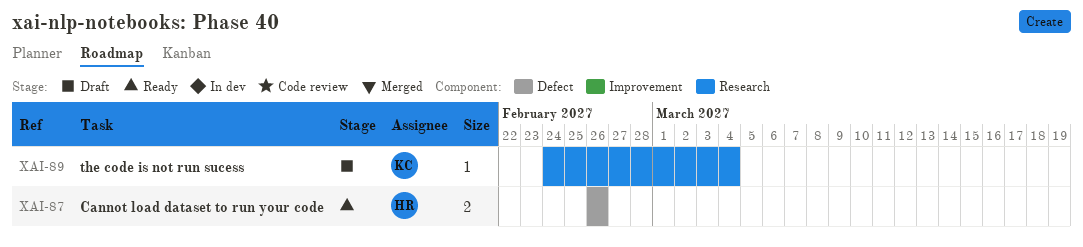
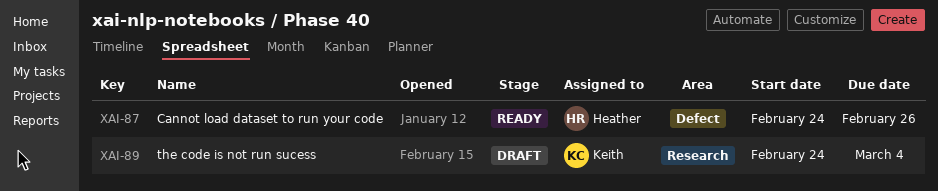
XAI-87, start: Feb 26 -> Feb 24

